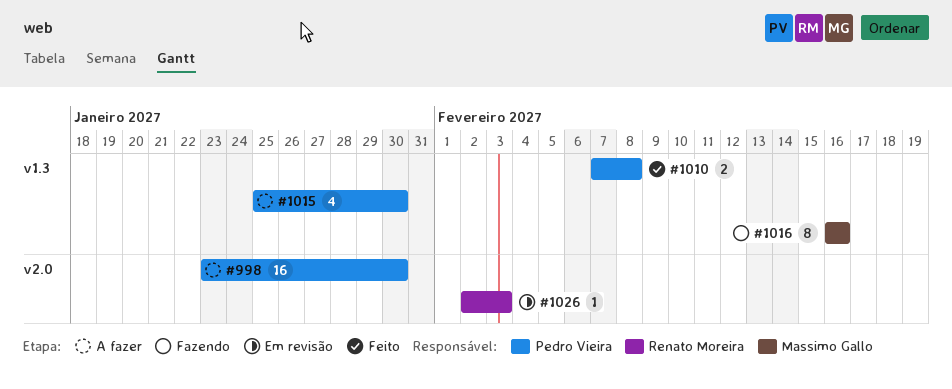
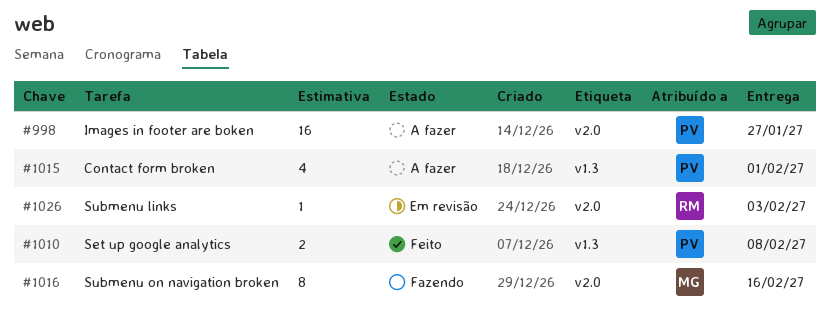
#998, due: Jan 30 -> Jan 27
#1015, due: Jan 30 -> Feb 1
#1016, label: v1.3 -> v2.0

